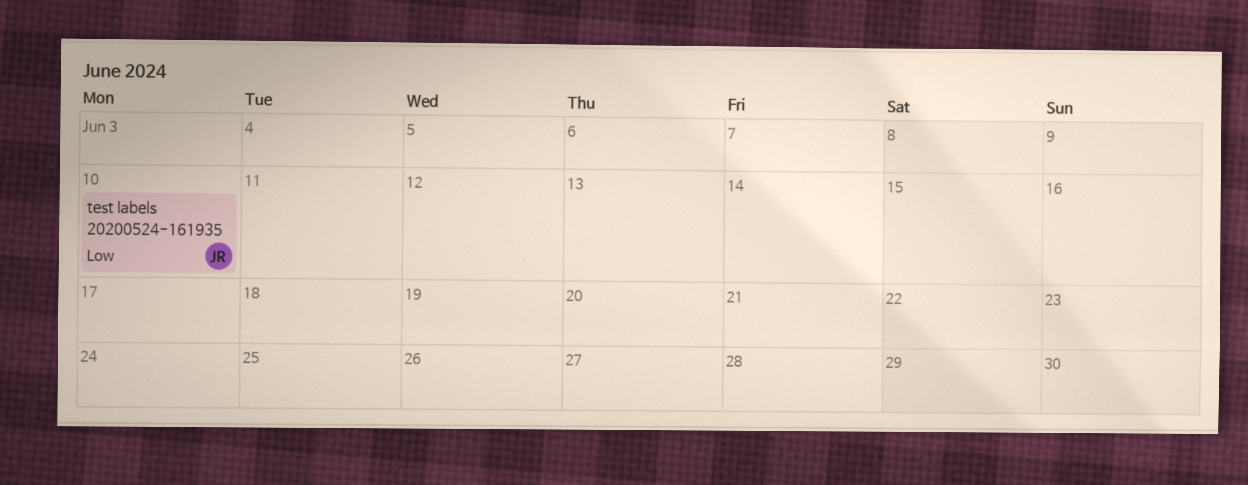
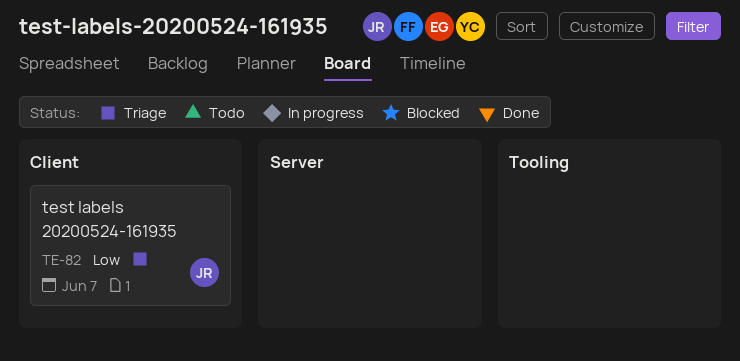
test labels 20200524-161935, due: Jun 10 -> Jun 7

